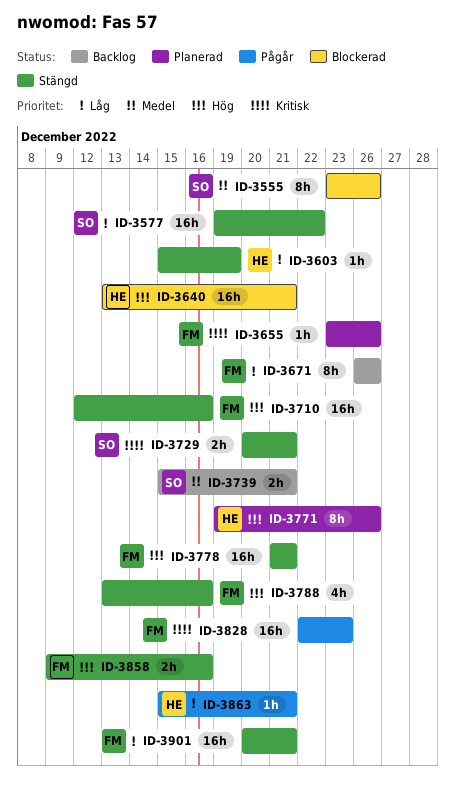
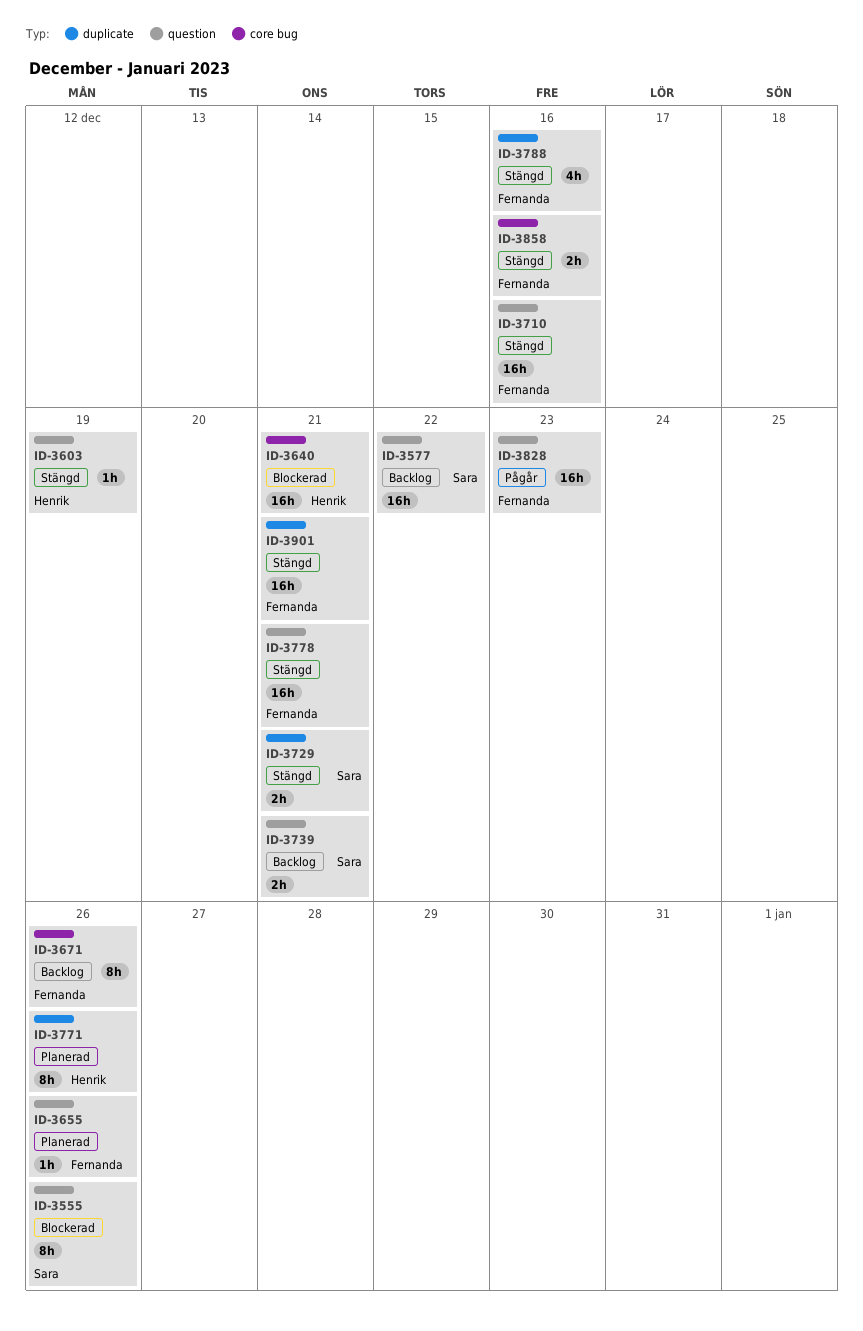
ID-3577, status: Stängd -> Backlog
ID-3863: present -> none

